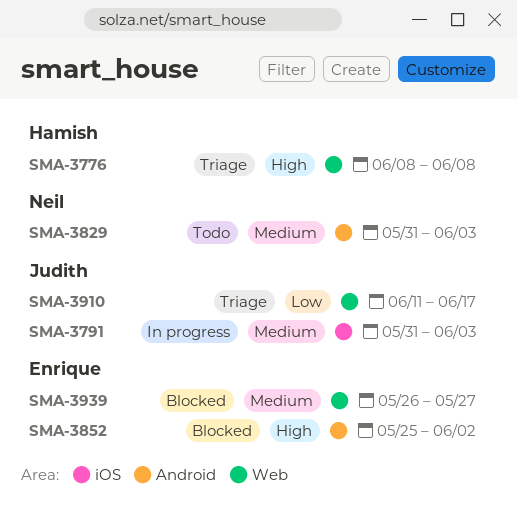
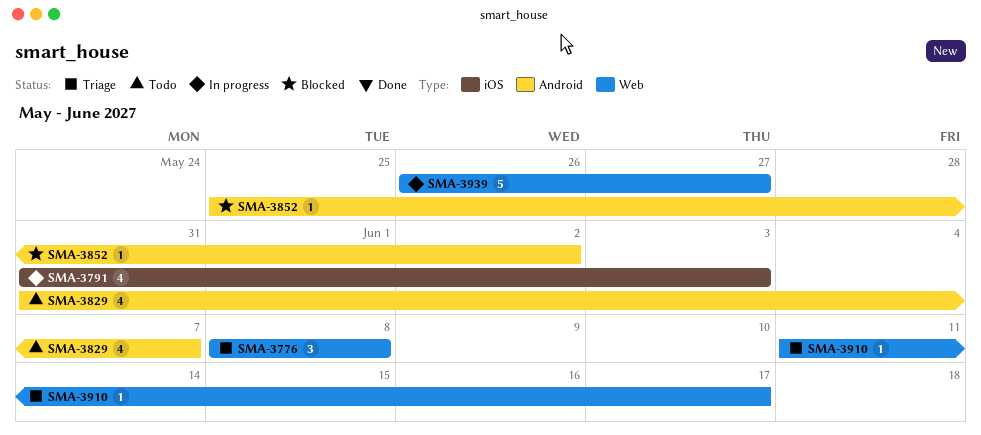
SMA-3829, due: Jun 3 -> Jun 7
SMA-3939, status: Blocked -> In progress

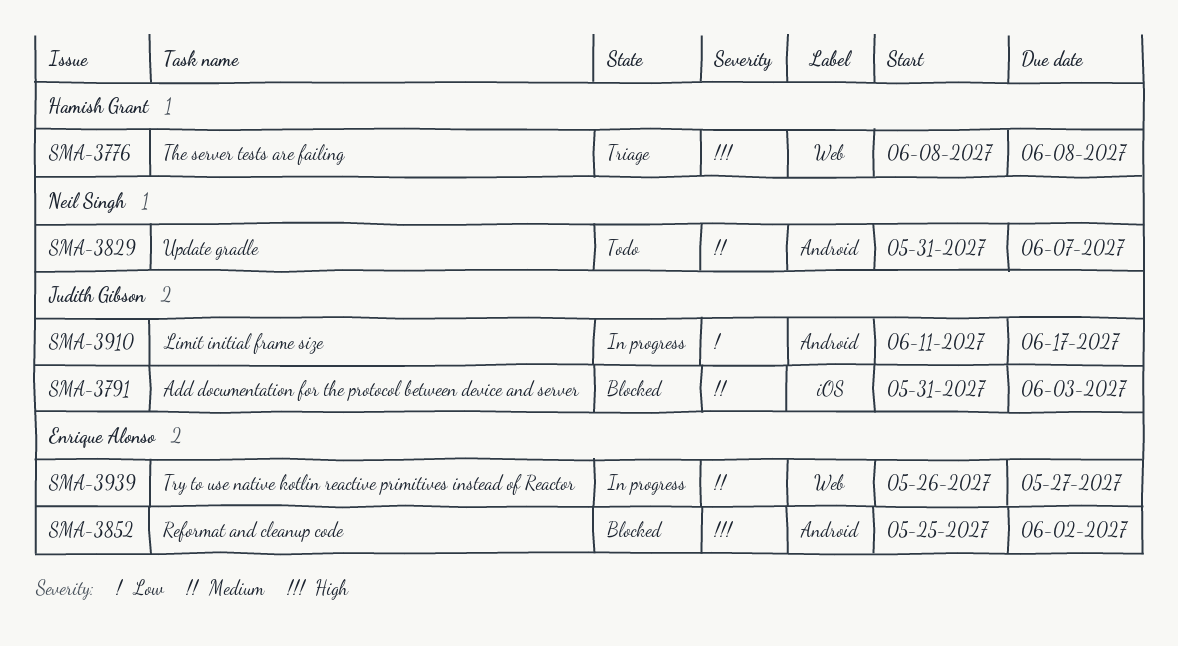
SMA-3791, status: In progress -> Blocked
SMA-3910, status: Triage -> In progress
SMA-3910, label: Web -> Android

